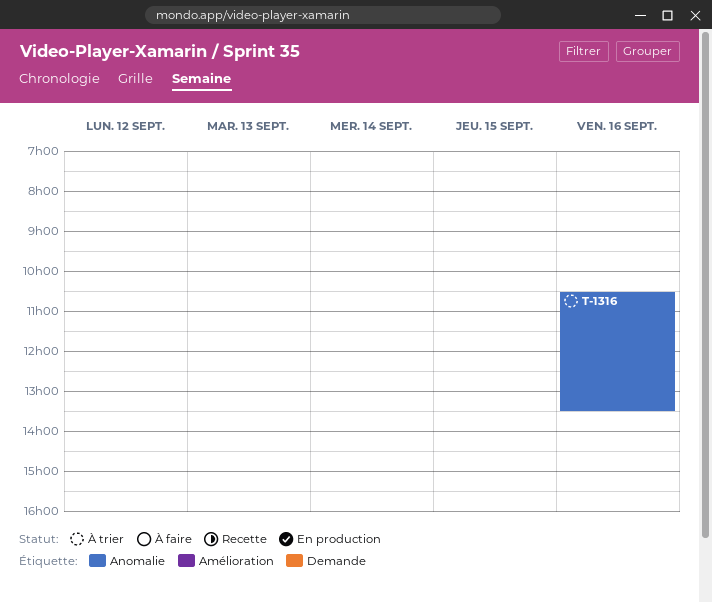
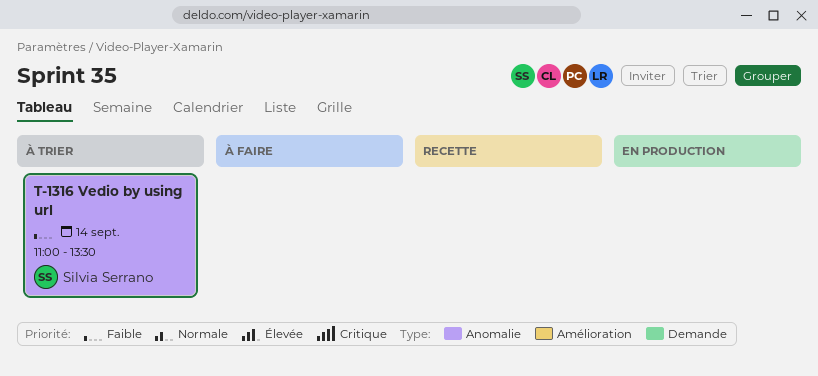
T-1316, day: Sep 16 -> Sep 14
T-1316, begins: 10:30 -> 11:00

